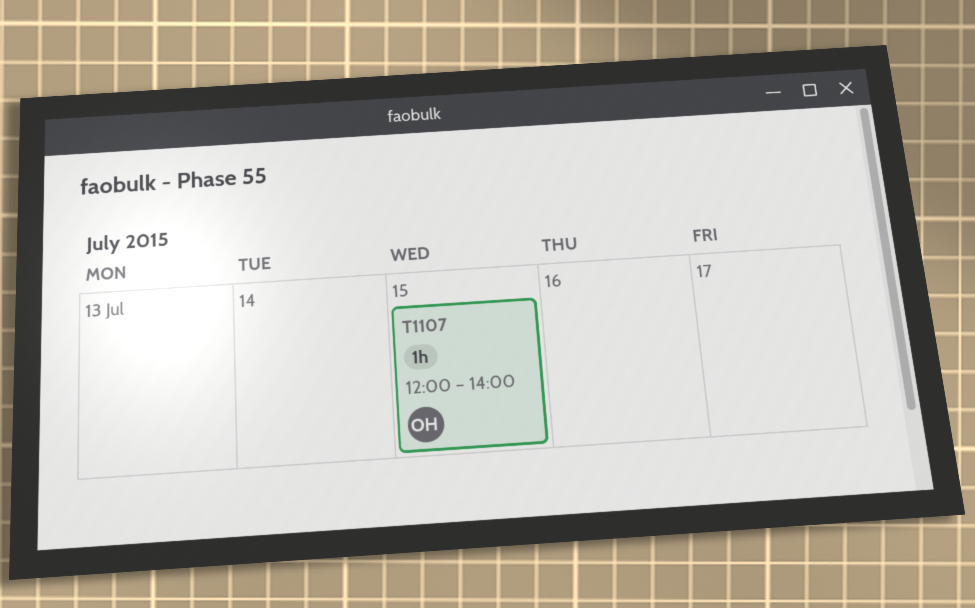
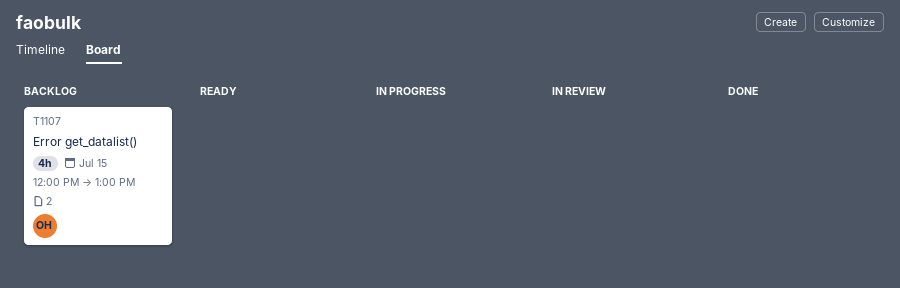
T1107, estimate: 1h -> 4h
T1107, ends: 14:00 -> 13:00

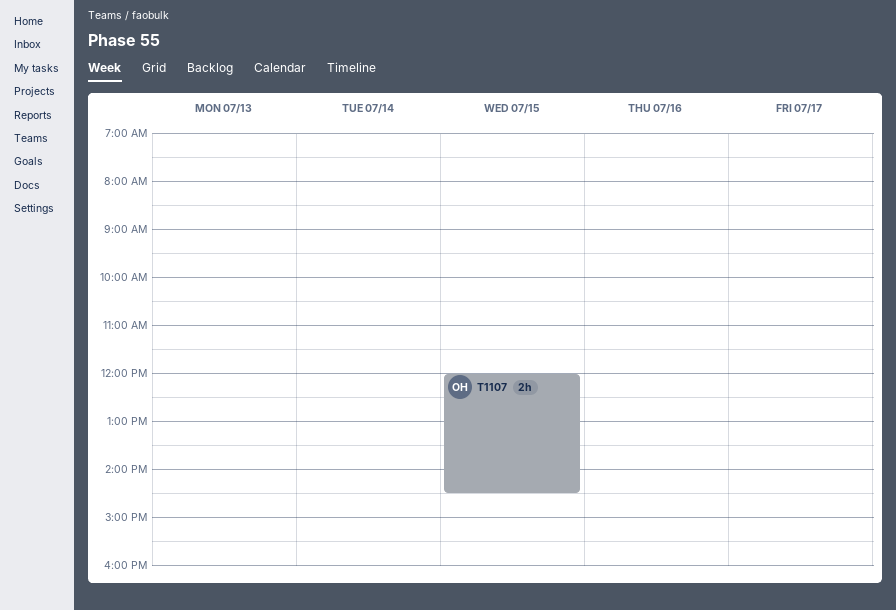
T1107, estimate: 4h -> 2h
T1107, ends: 13:00 -> 14:30

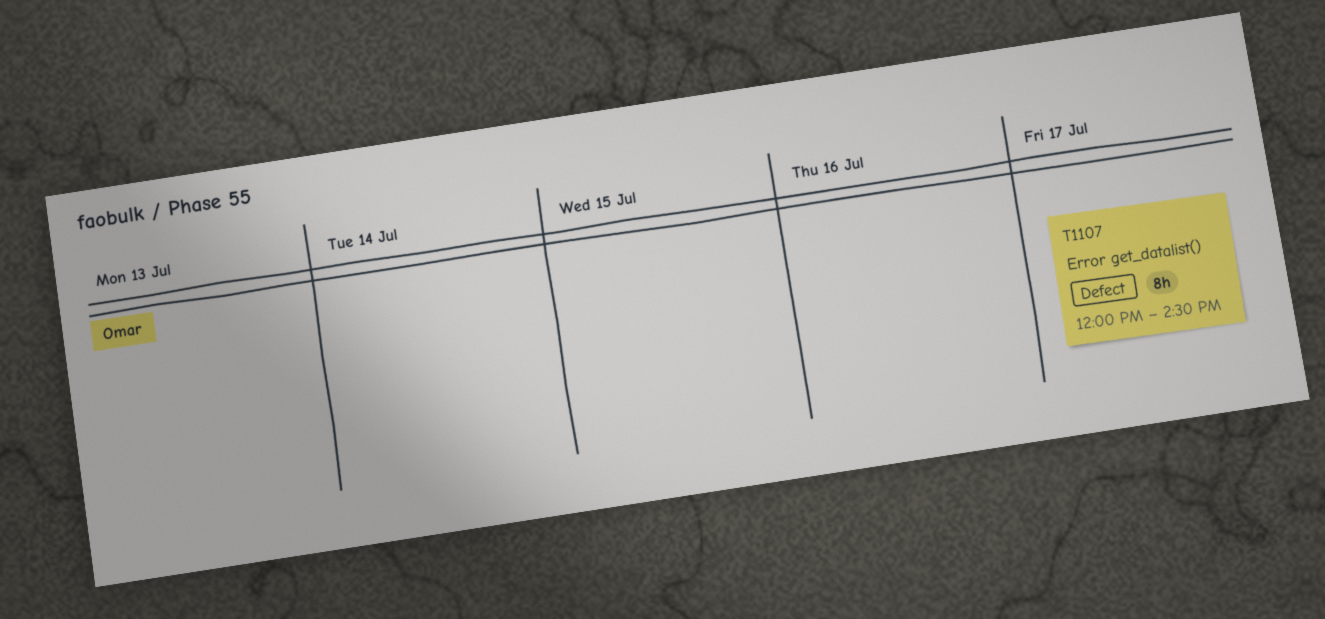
T1107, estimate: 2h -> 8h
T1107, day: Jul 15 -> Jul 17

